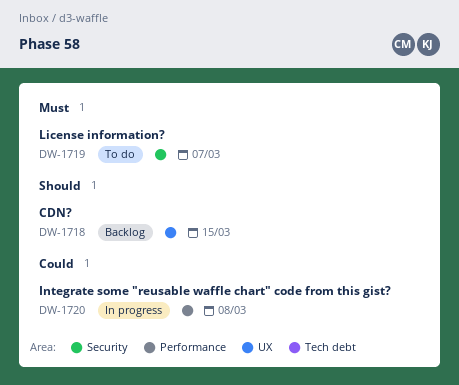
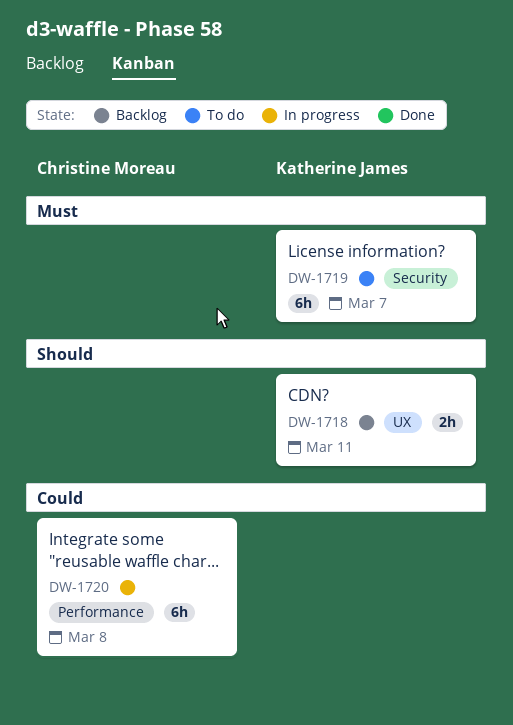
DW-1718, due: Mar 15 -> Mar 11

